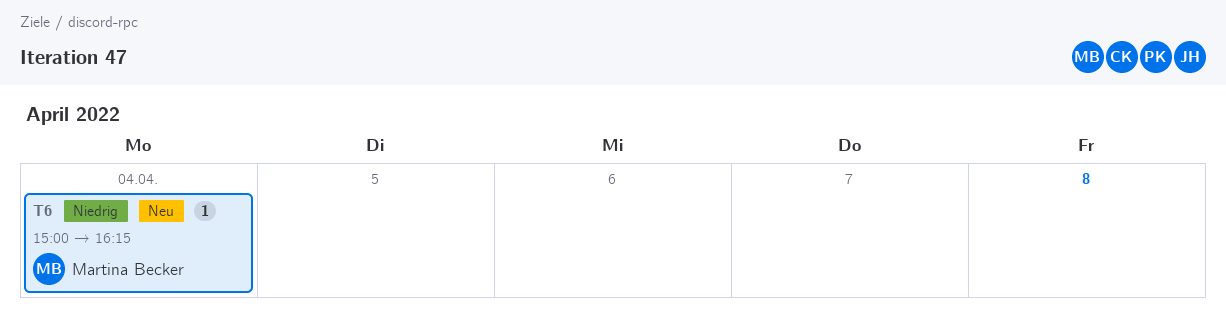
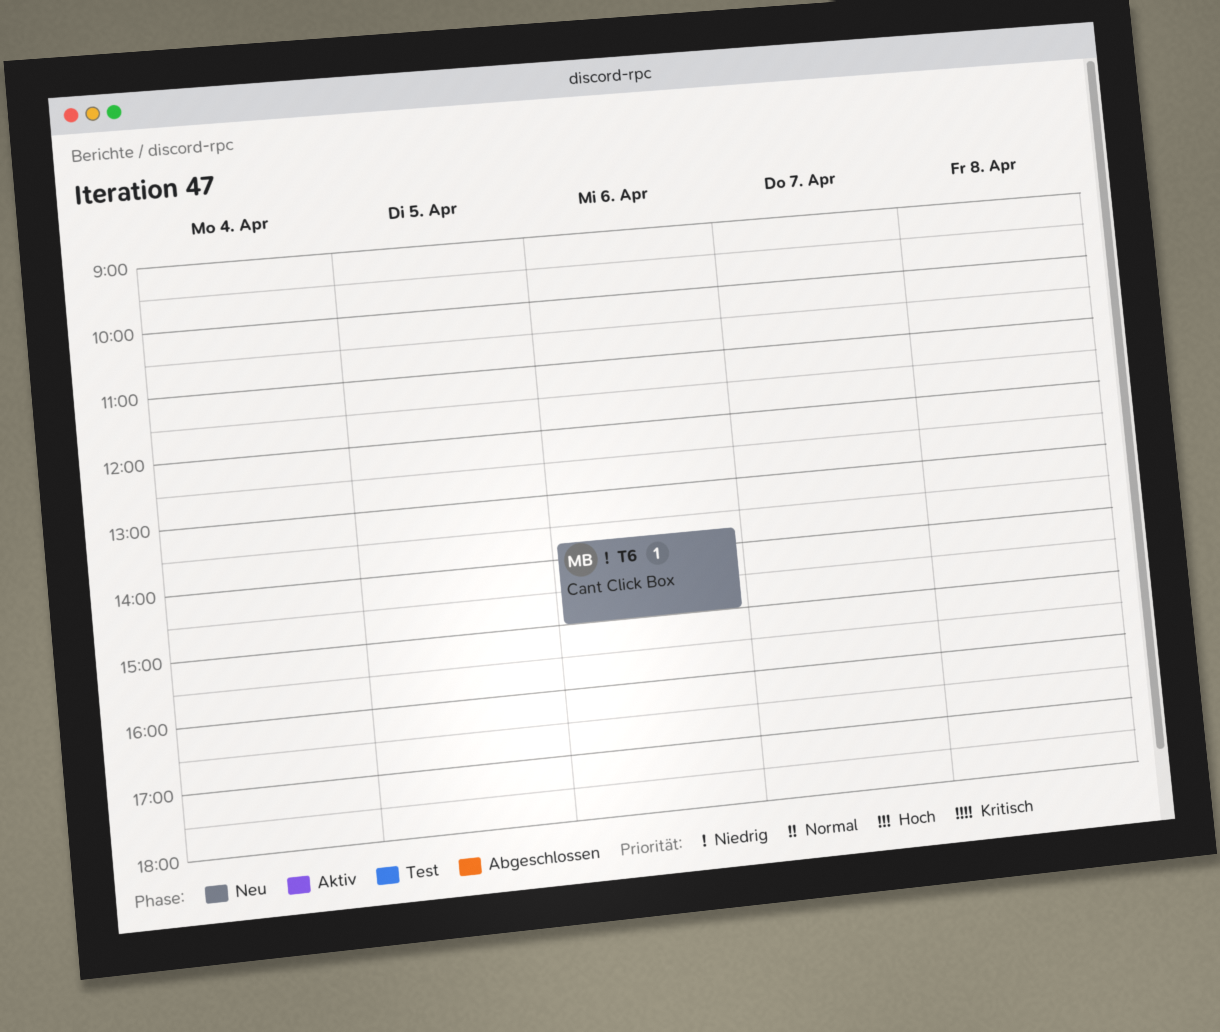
T6, day: Apr 4 -> Apr 6
T6, begins: 15:00 -> 13:45
T6, ends: 16:15 -> 15:00

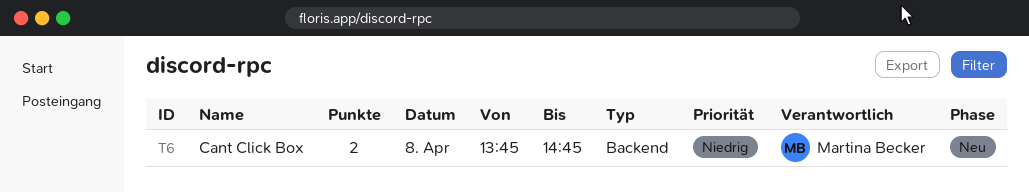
T6, estimate: 1 -> 2
T6, day: Apr 6 -> Apr 8
T6, ends: 15:00 -> 14:45

